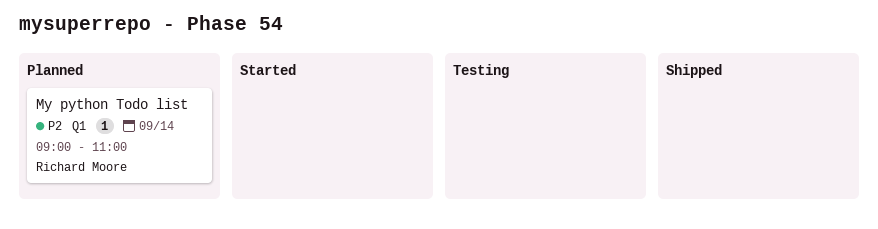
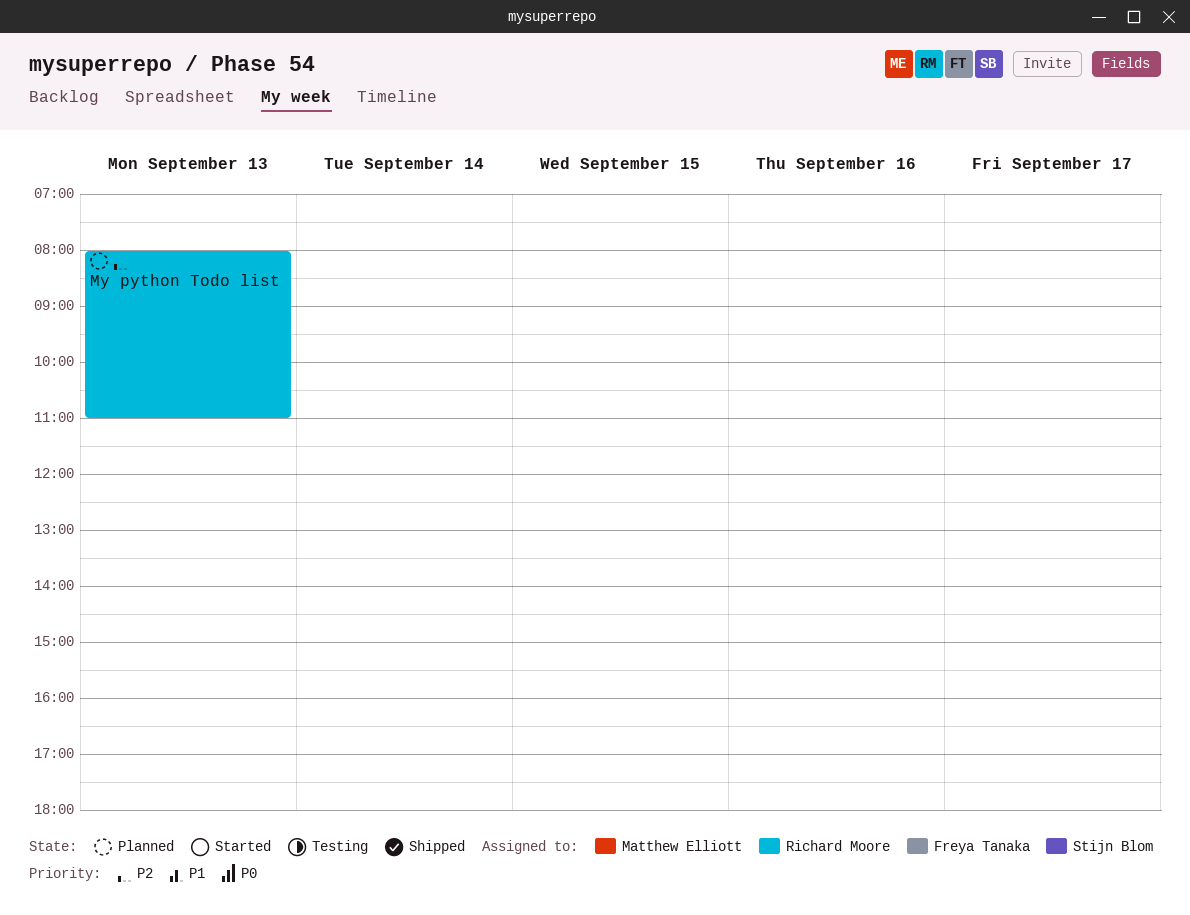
My python Todo list, day: Sep 14 -> Sep 13
My python Todo list, begins: 09:00 -> 08:00

